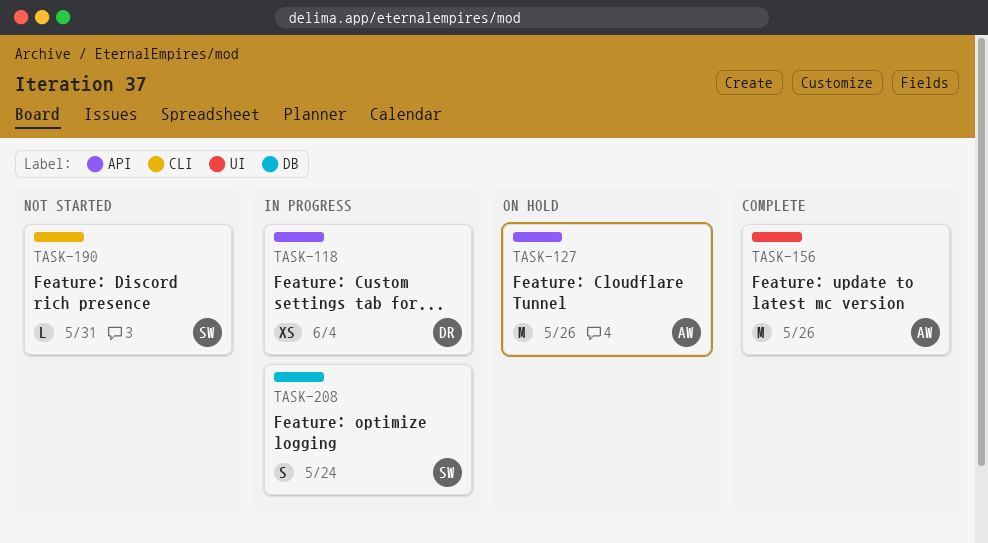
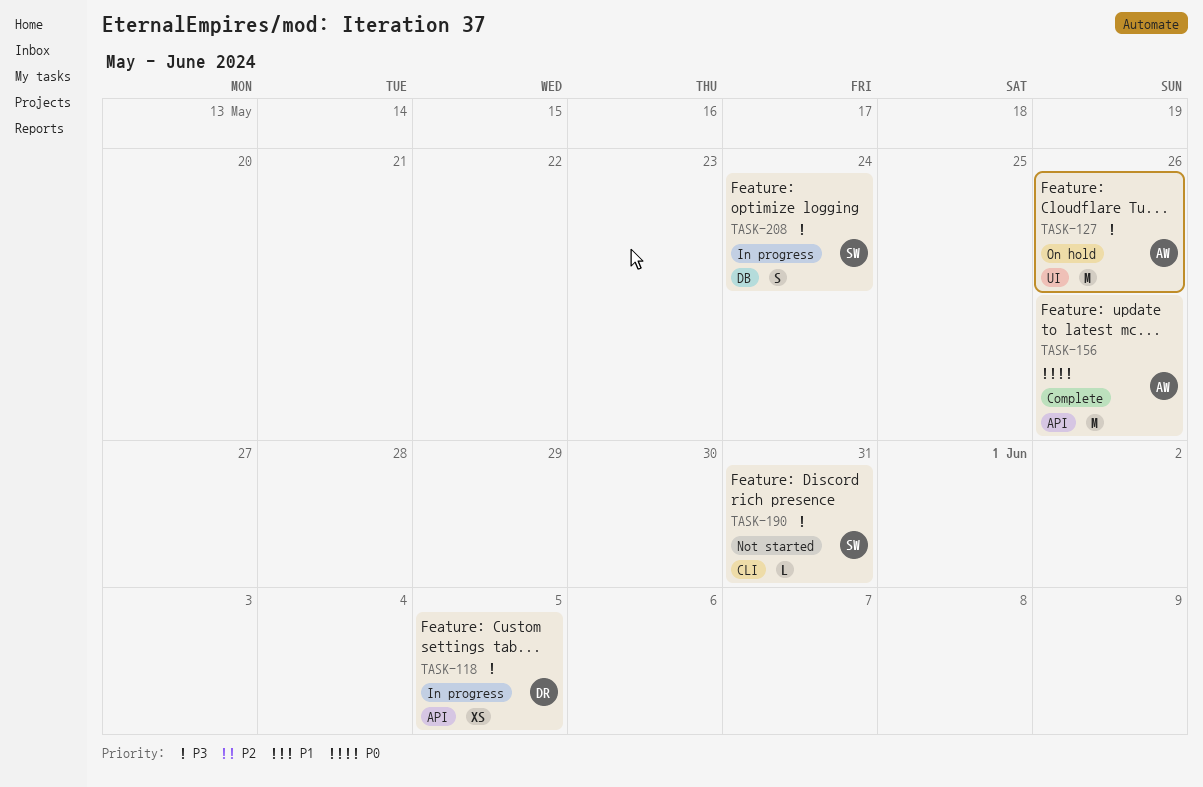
TASK-118, due: Jun 4 -> Jun 5
TASK-127, label: API -> UI
TASK-156, label: UI -> API

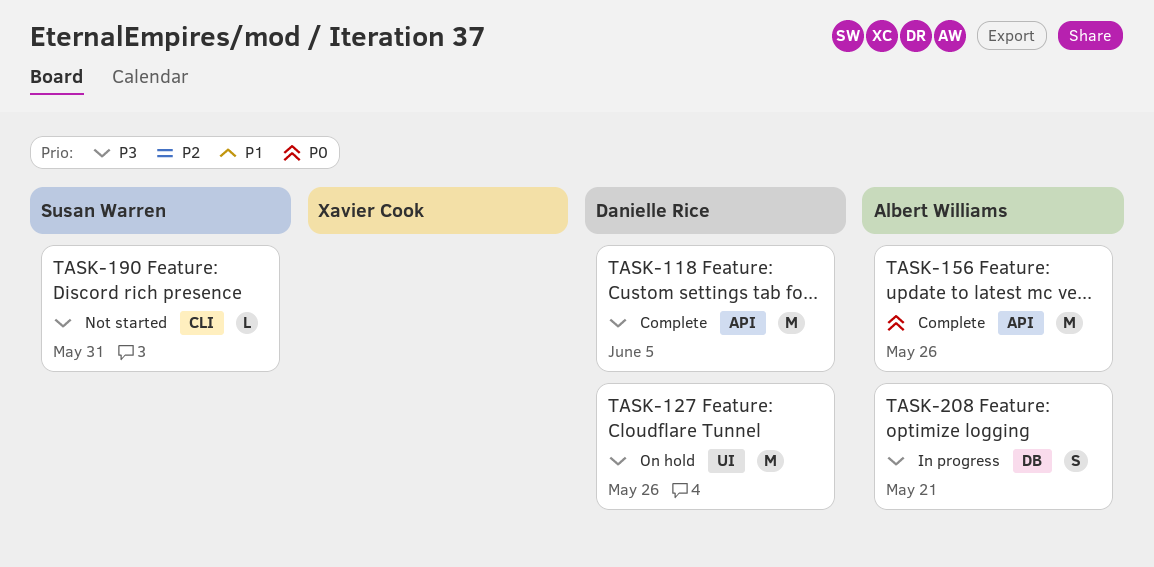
TASK-118, status: In progress -> Complete
TASK-118, estimate: XS -> M
TASK-127, owner: Albert Williams -> Danielle Rice
TASK-208, owner: Susan Warren -> Albert Williams
TASK-208, due: May 24 -> May 21

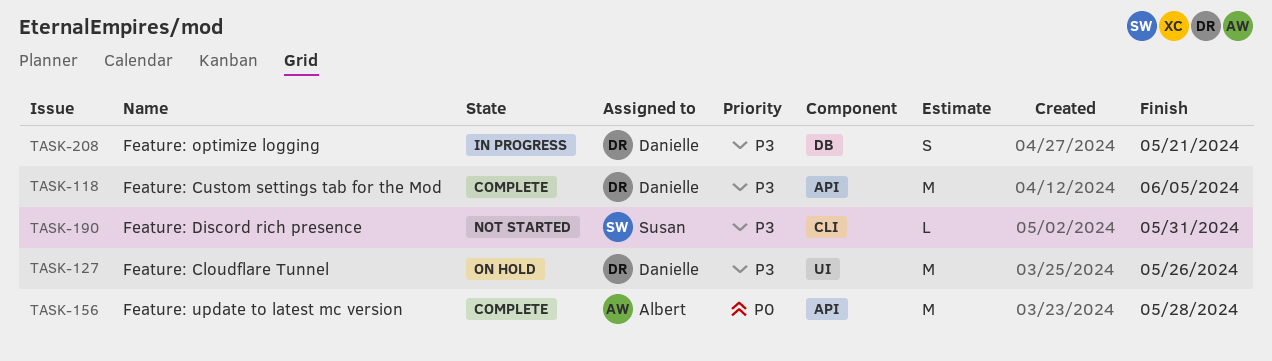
TASK-156, due: May 26 -> May 28
TASK-208, owner: Albert Williams -> Danielle Rice

